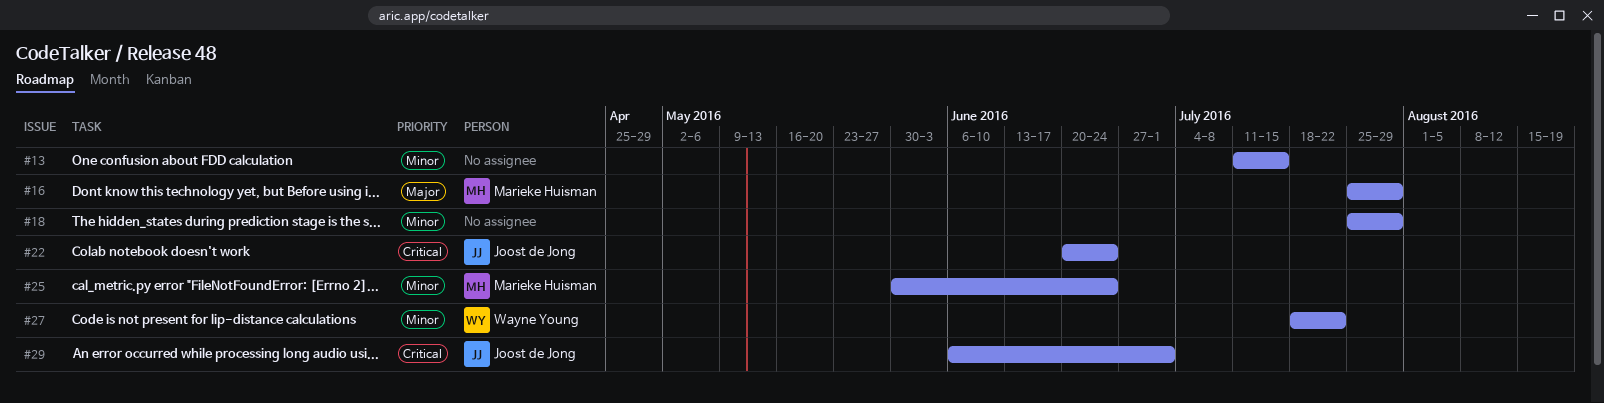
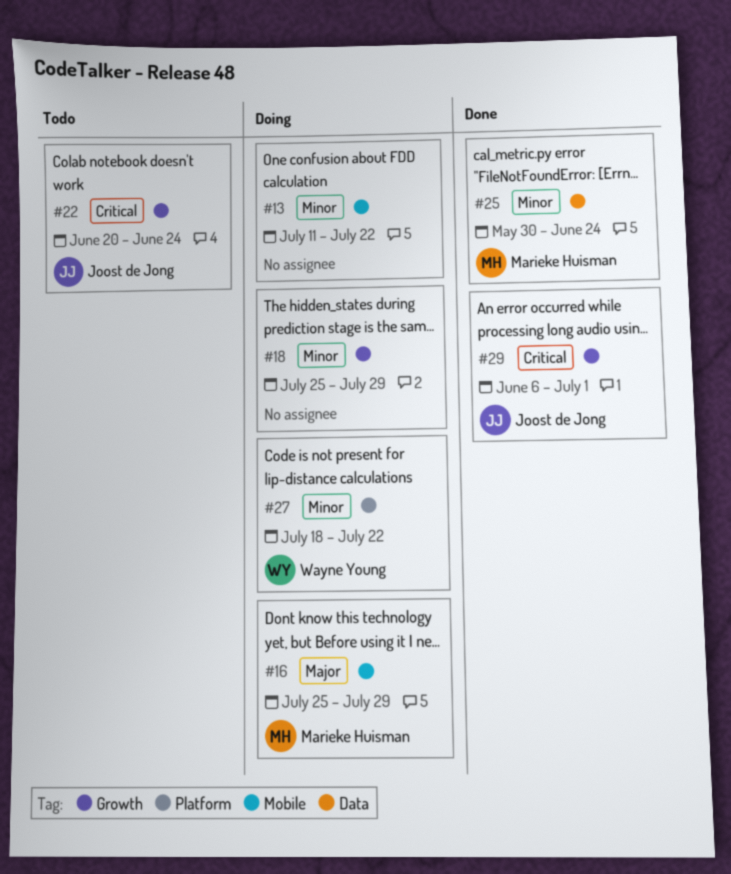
#13, due: Jul 15 -> Jul 22

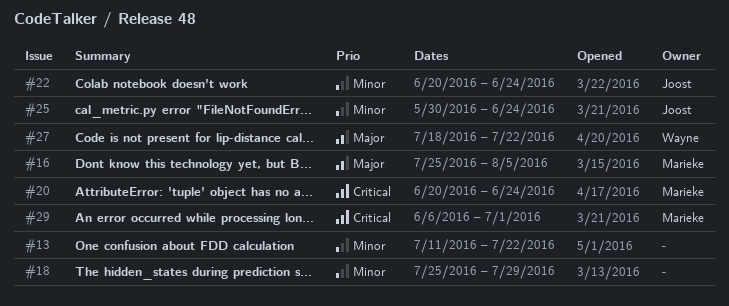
#16, due: Jul 29 -> Aug 5
#20: none -> present
#22, priority: Critical -> Minor
#25, owner: Marieke Huisman -> Joost de Jong
#27, priority: Minor -> Major
#29, owner: Joost de Jong -> Marieke Huisman

